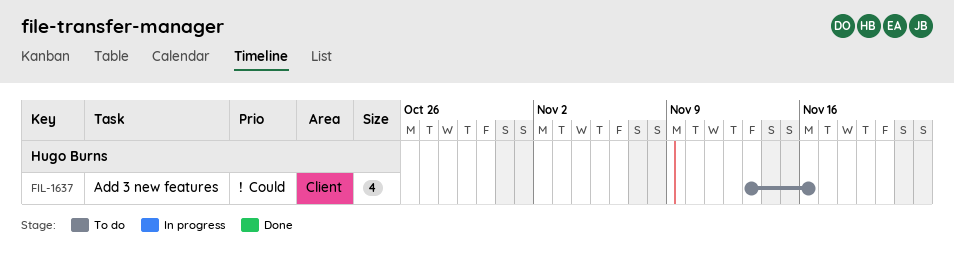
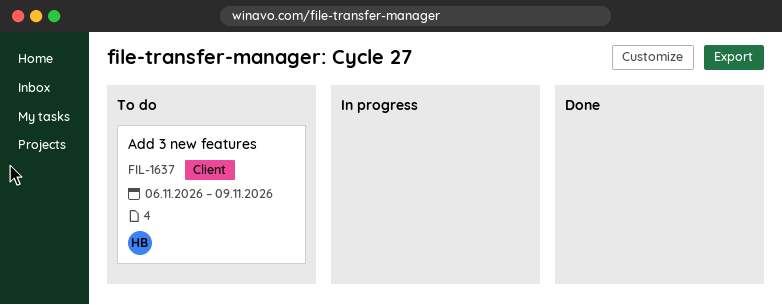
FIL-1637, start: Nov 13 -> Nov 6
FIL-1637, due: Nov 16 -> Nov 9

